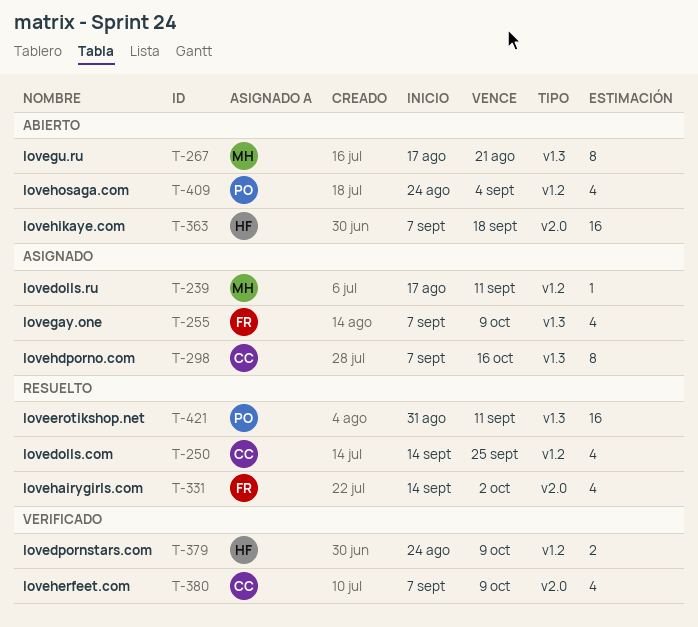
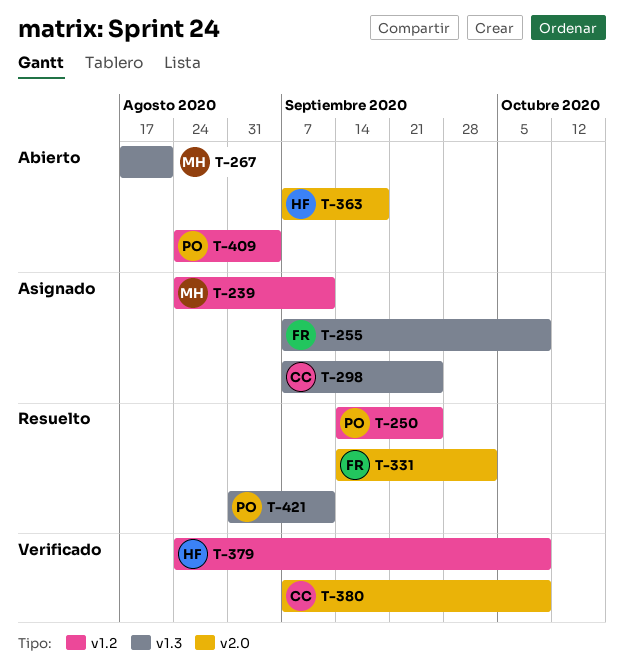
T-239, start: Aug 17 -> Aug 24
T-250, owner: CC -> PO
T-298, due: Oct 16 -> Sep 25

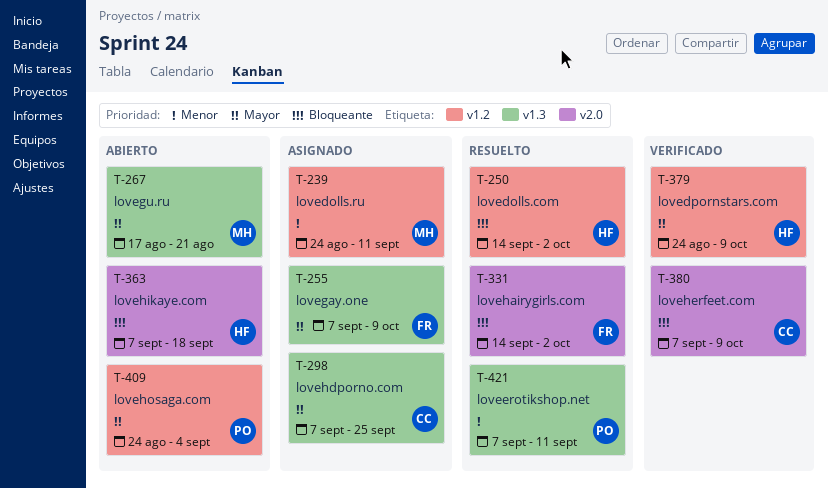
T-250, owner: PO -> HF
T-250, due: Sep 25 -> Oct 2
T-421, start: Aug 31 -> Sep 7

